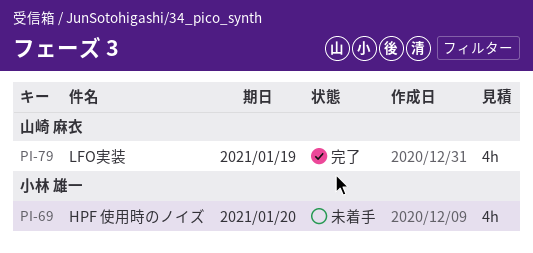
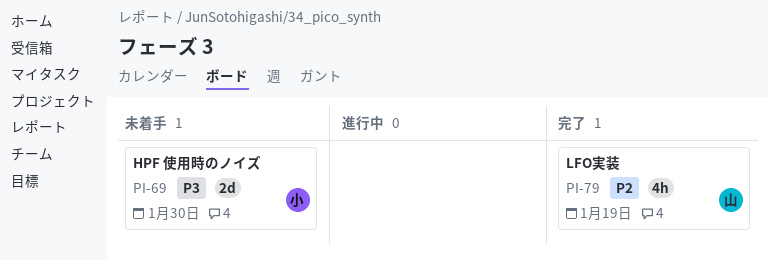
PI-69, estimate: 4h -> 2d
PI-69, due: Jan 20 -> Jan 30

